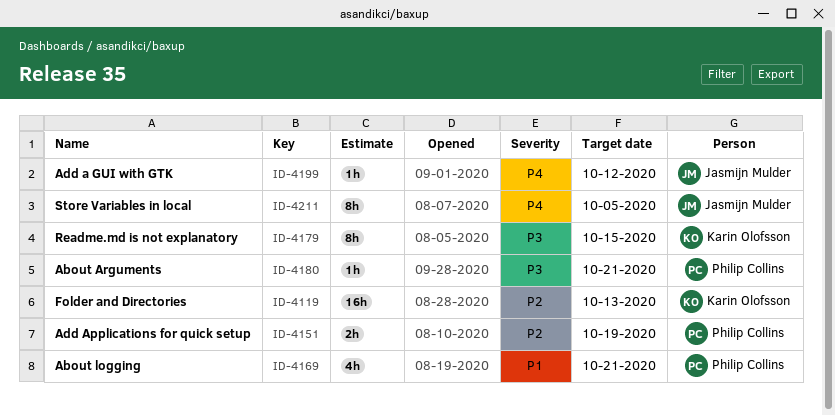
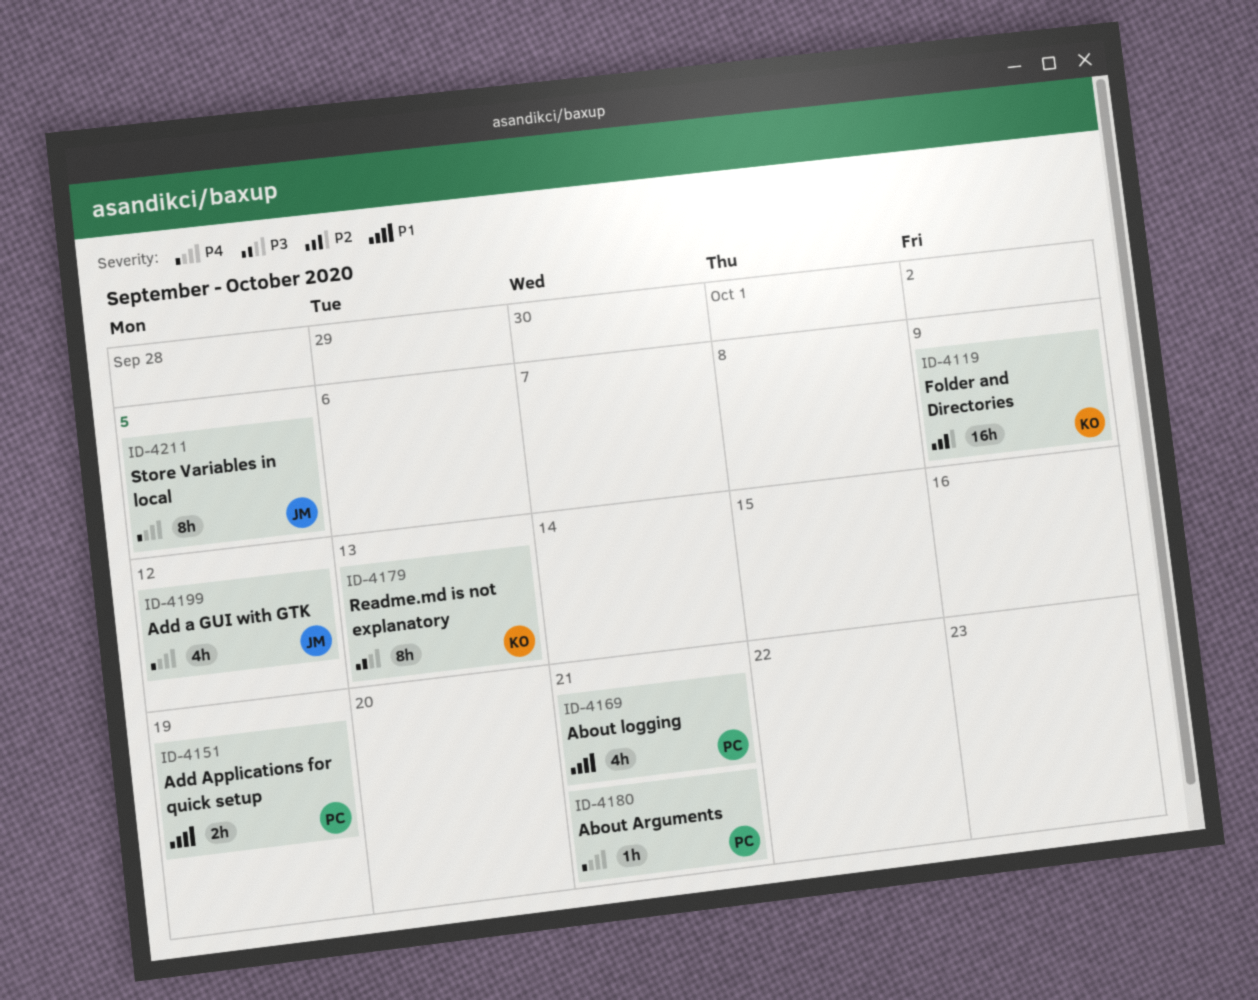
ID-4119, due: Oct 13 -> Oct 9
ID-4151, priority: P2 -> P1
ID-4179, due: Oct 15 -> Oct 13
ID-4180, priority: P3 -> P4
ID-4199, estimate: 1h -> 4h

